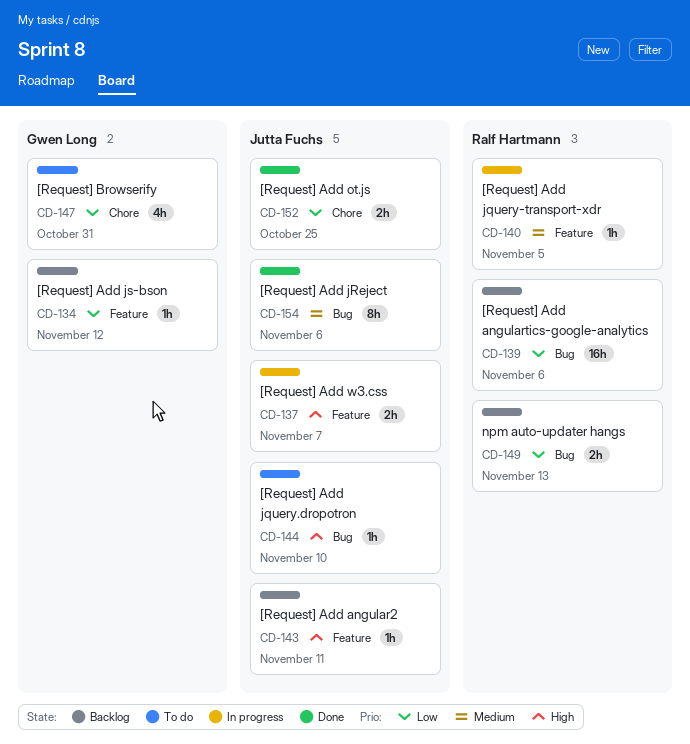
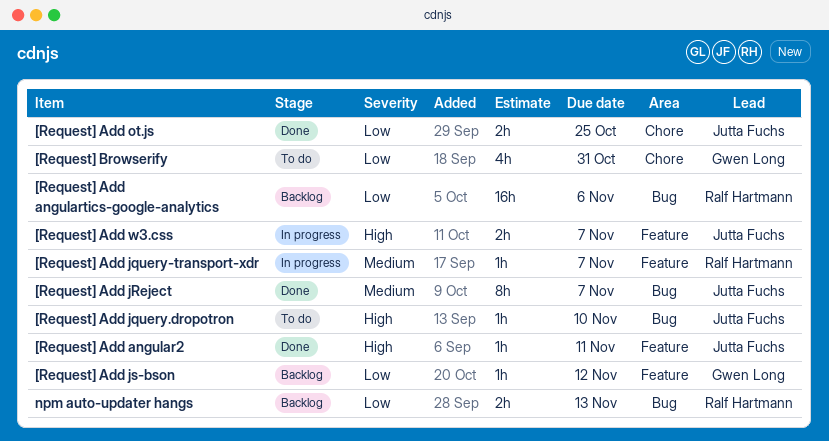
[Request] Add angular2, status: Backlog -> Done
[Request] Add jquery-transport-xdr, due: Nov 5 -> Nov 7
[Request] Add jReject, due: Nov 6 -> Nov 7

